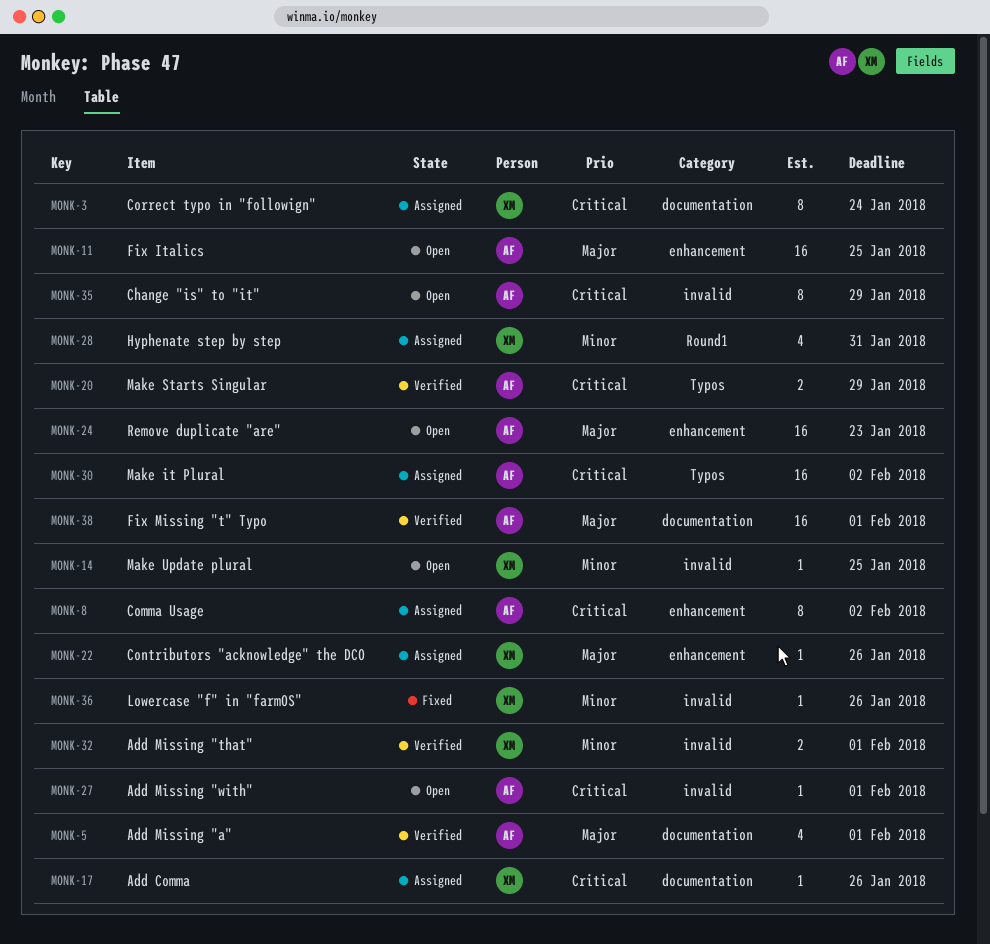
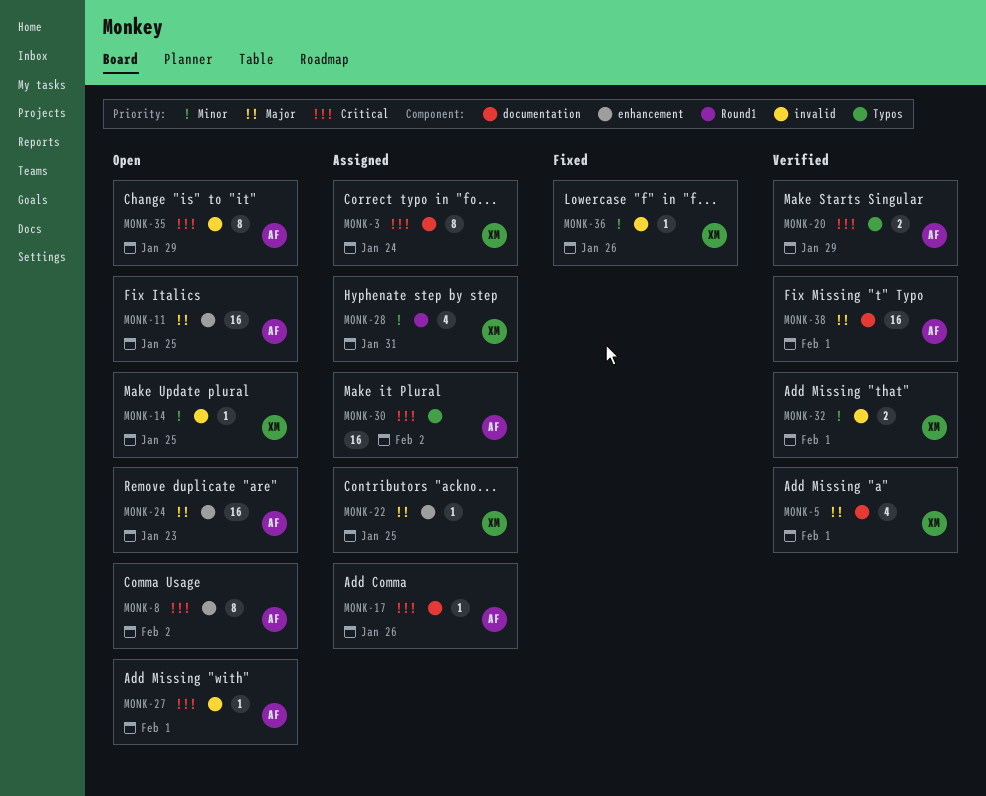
MONK-5, owner: AF -> XM
MONK-8, status: Assigned -> Open
MONK-17, owner: XM -> AF
MONK-22, due: Jan 26 -> Jan 25

